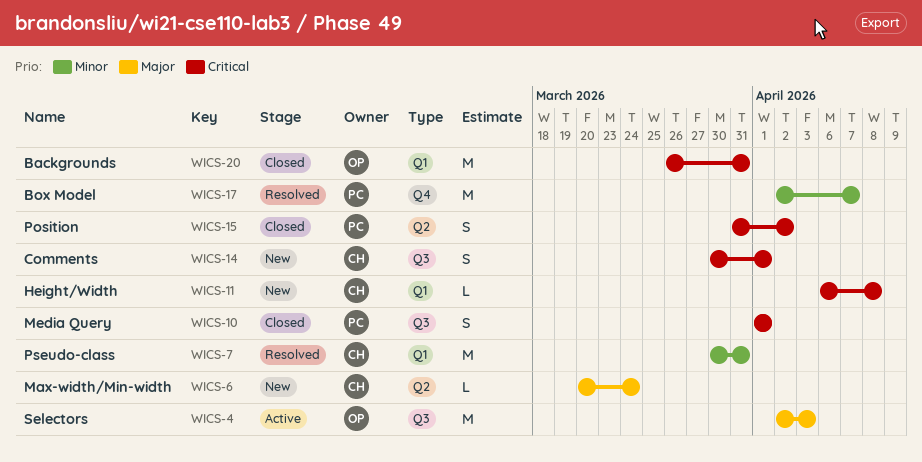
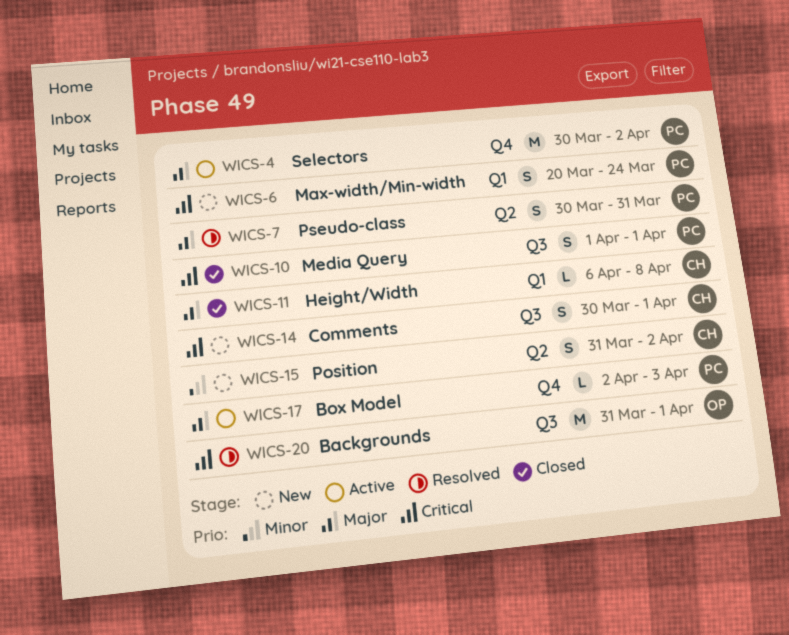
WICS-4, owner: OP -> PC
WICS-4, label: Q3 -> Q4
WICS-4, start: Apr 2 -> Mar 30
WICS-4, due: Apr 3 -> Apr 2
WICS-6, owner: CH -> PC
WICS-6, priority: Major -> Critical
WICS-6, label: Q2 -> Q1
WICS-6, estimate: L -> S
WICS-7, owner: CH -> PC
WICS-7, priority: Minor -> Major
WICS-7, label: Q1 -> Q2
WICS-7, estimate: M -> S
WICS-11, status: New -> Closed
WICS-11, priority: Critical -> Major
WICS-15, status: Closed -> New
WICS-15, owner: PC -> CH
WICS-15, priority: Critical -> Minor
WICS-17, status: Resolved -> Active
WICS-17, priority: Minor -> Major
WICS-17, estimate: M -> L
WICS-17, due: Apr 7 -> Apr 3
WICS-20, status: Closed -> Resolved
WICS-20, label: Q1 -> Q3
WICS-20, start: Mar 26 -> Mar 31
WICS-20, due: Mar 31 -> Apr 1

